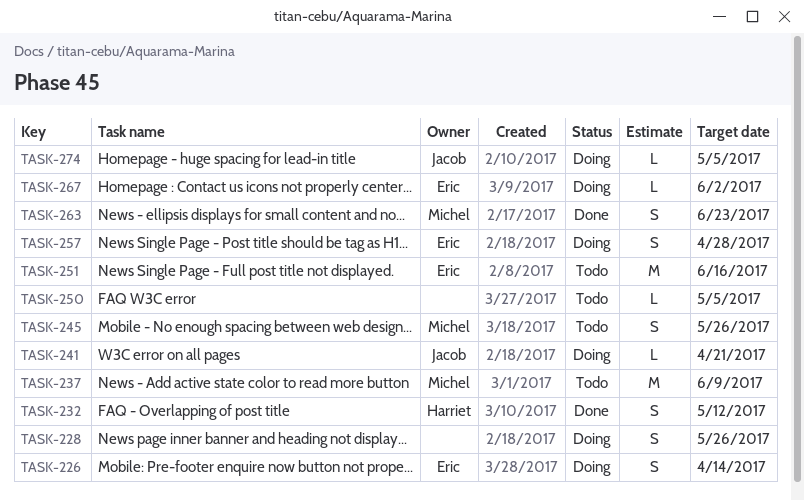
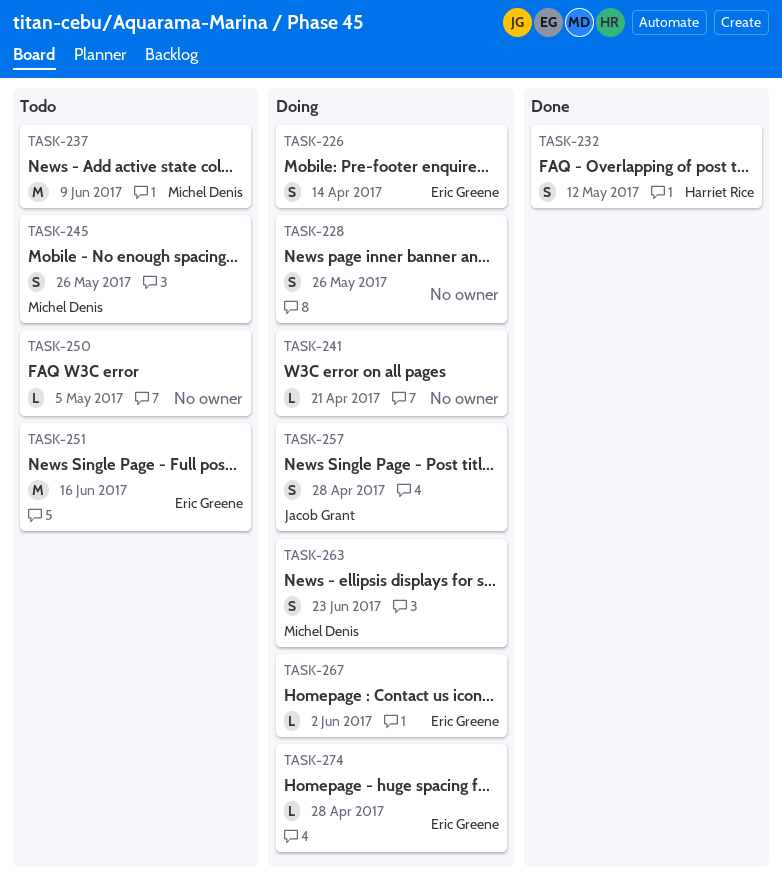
TASK-241, owner: Jacob Grant -> none
TASK-257, owner: Eric Greene -> Jacob Grant
TASK-263, status: Done -> Doing
TASK-274, owner: Jacob Grant -> Eric Greene
TASK-274, due: May 5 -> Apr 28

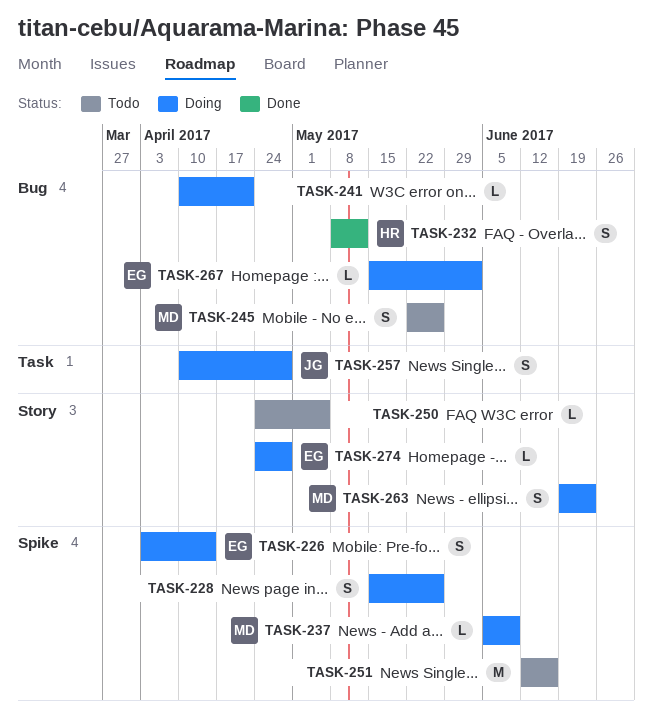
TASK-237, status: Todo -> Doing
TASK-237, estimate: M -> L
TASK-251, owner: Eric Greene -> none

